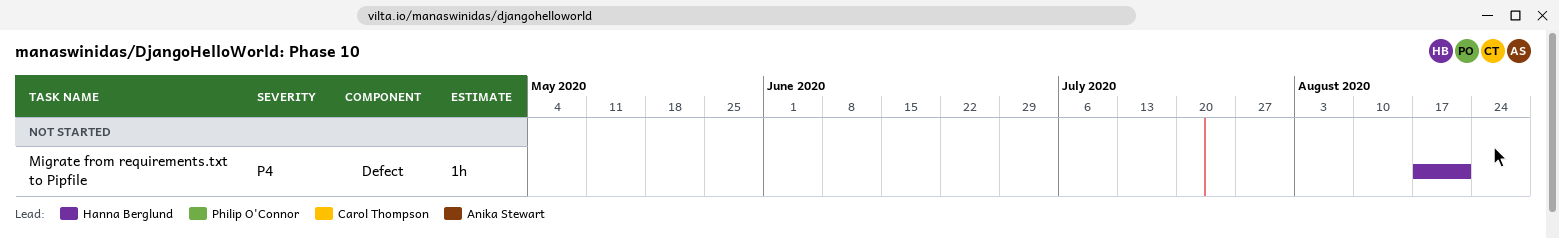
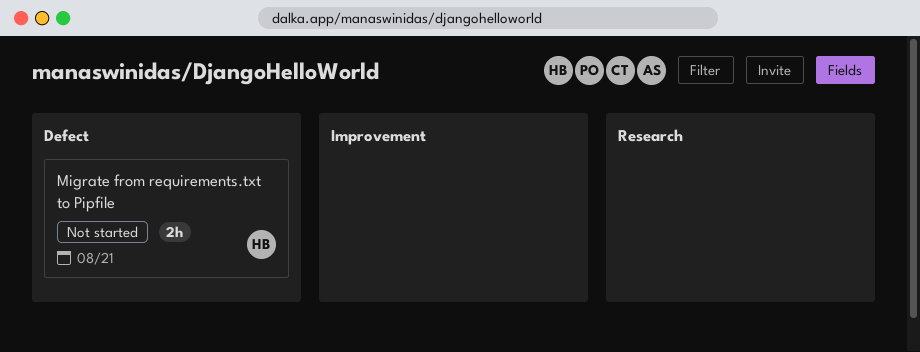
Migrate from requirements.txt to Pipfile, estimate: 1h -> 2h

